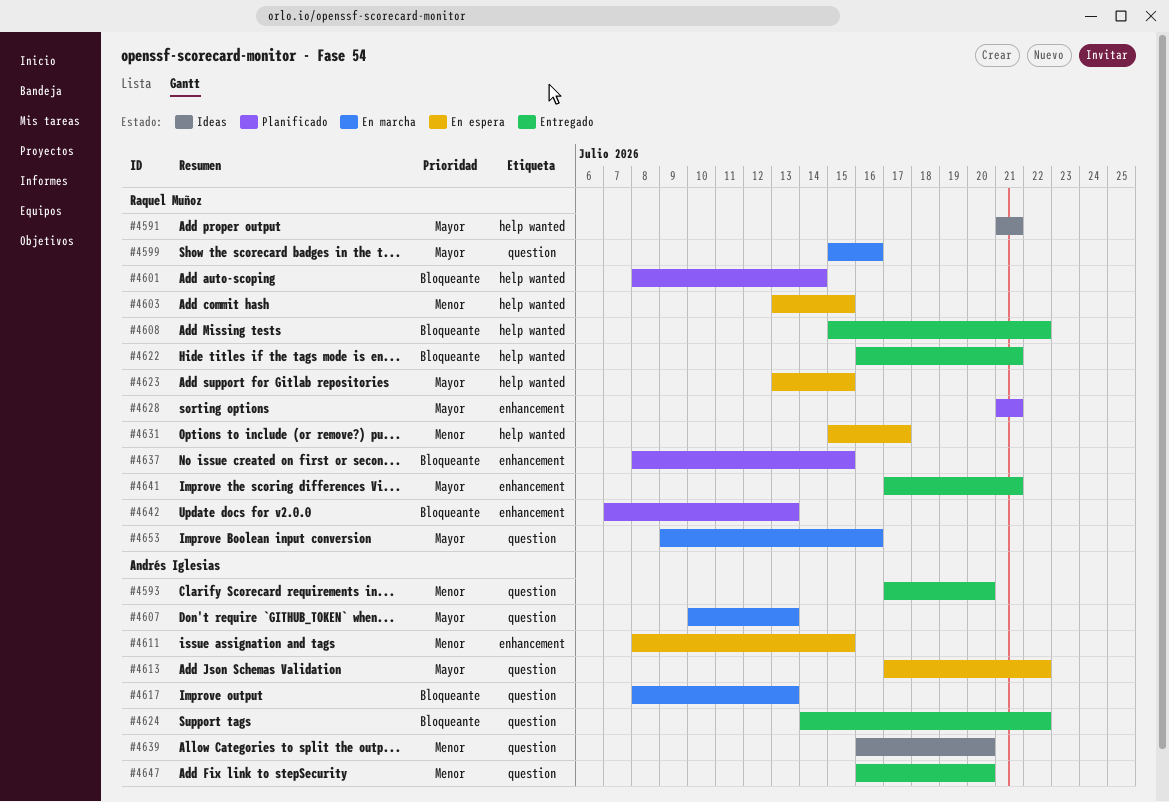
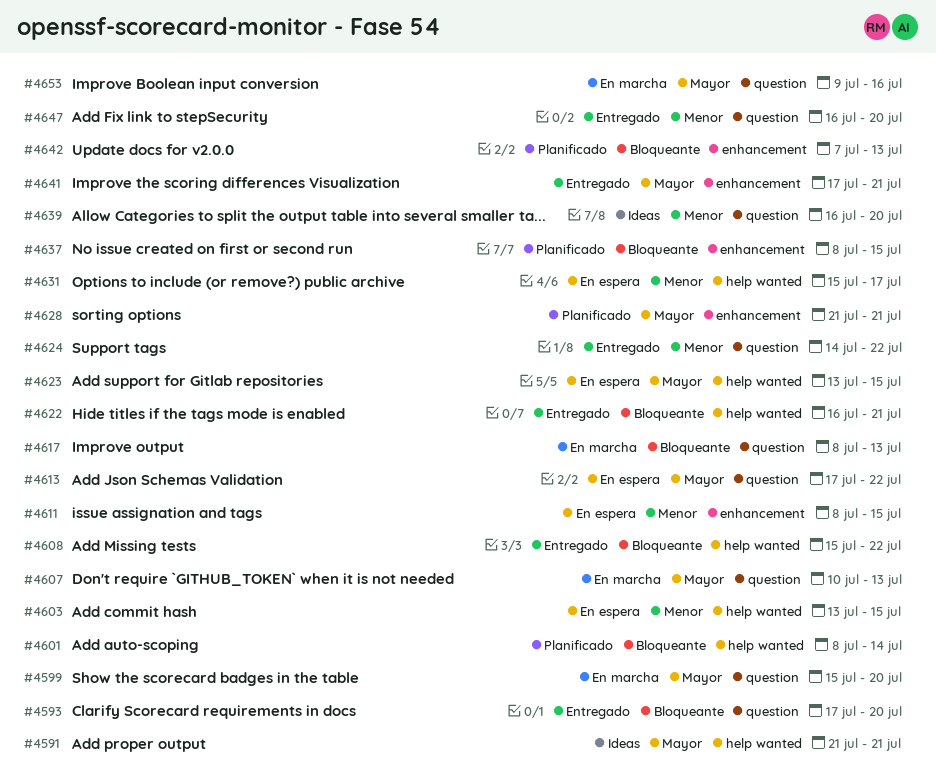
#4593, priority: Menor -> Bloqueante
#4599, due: Jul 16 -> Jul 20
#4624, priority: Bloqueante -> Menor

